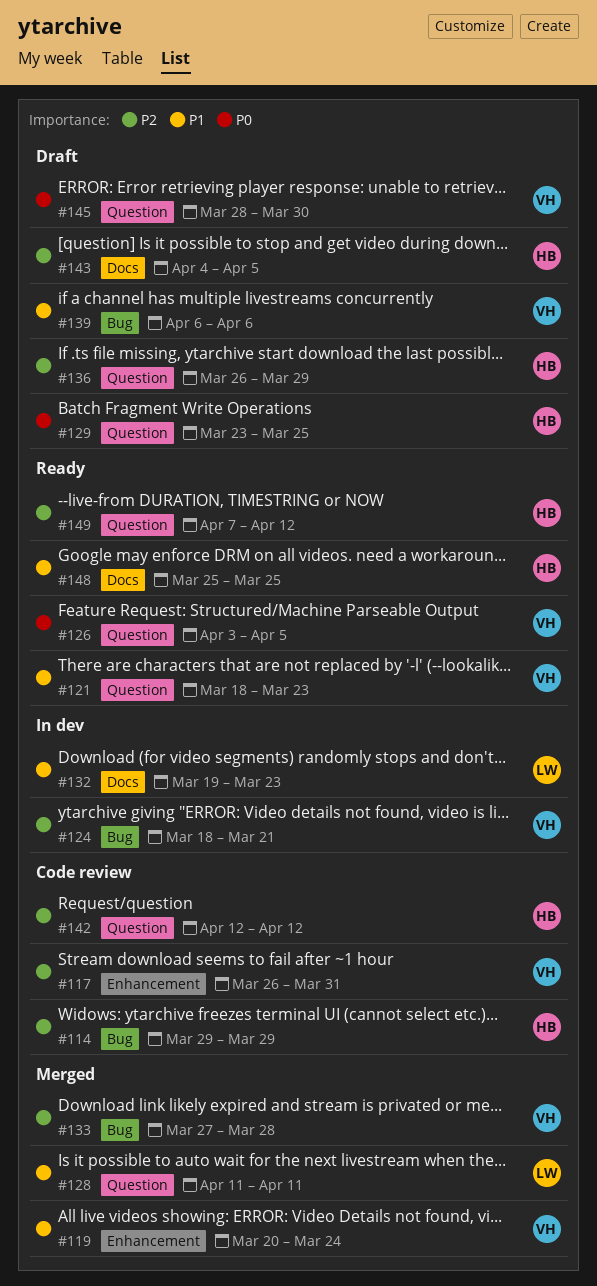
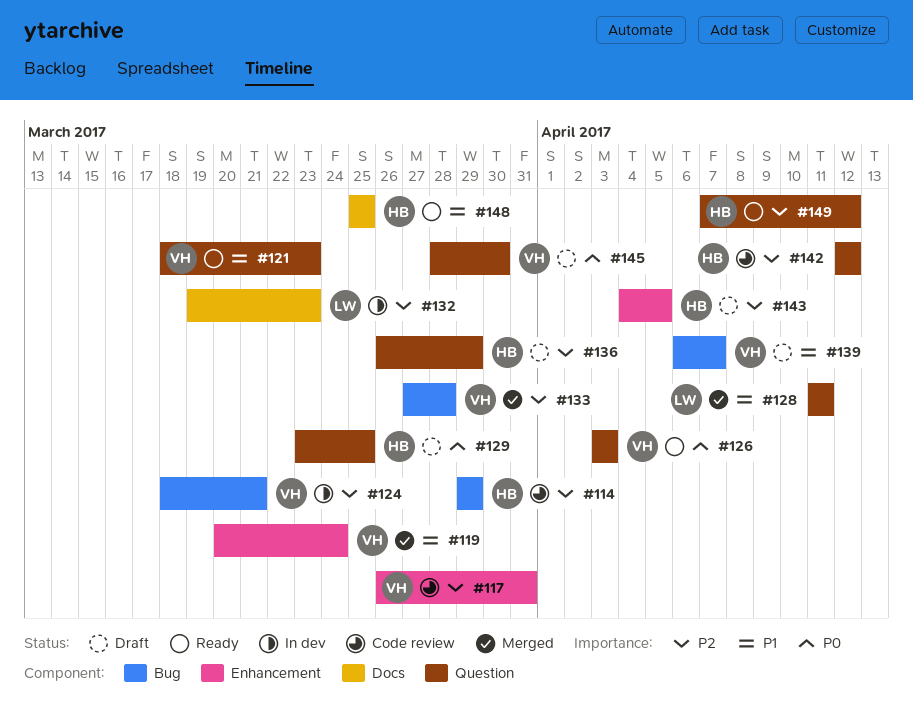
#126, due: Apr 5 -> Apr 3
#132, priority: P1 -> P2
#139, due: Apr 6 -> Apr 7
#143, label: Docs -> Enhancement

